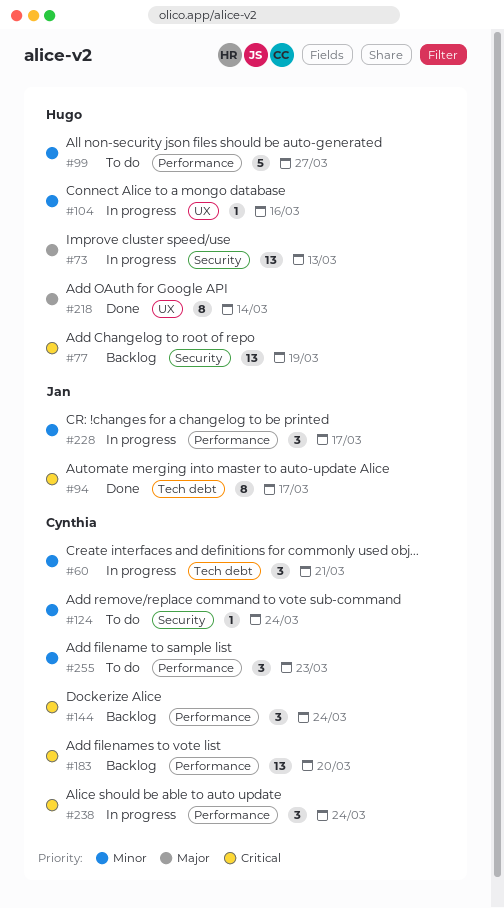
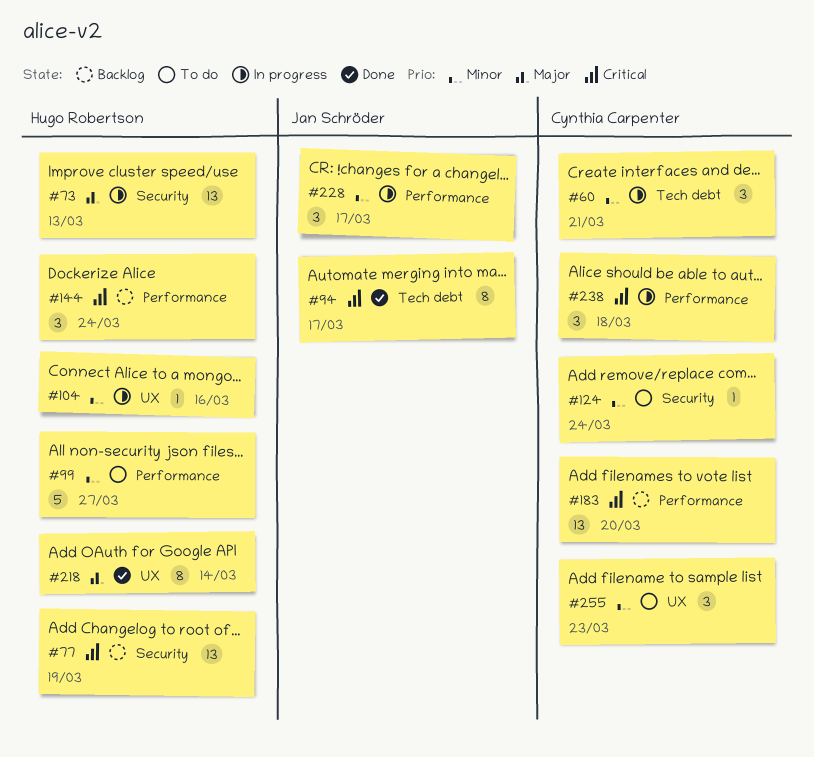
#144, owner: Cynthia Carpenter -> Hugo Robertson
#238, due: Mar 24 -> Mar 18
#255, label: Performance -> UX

